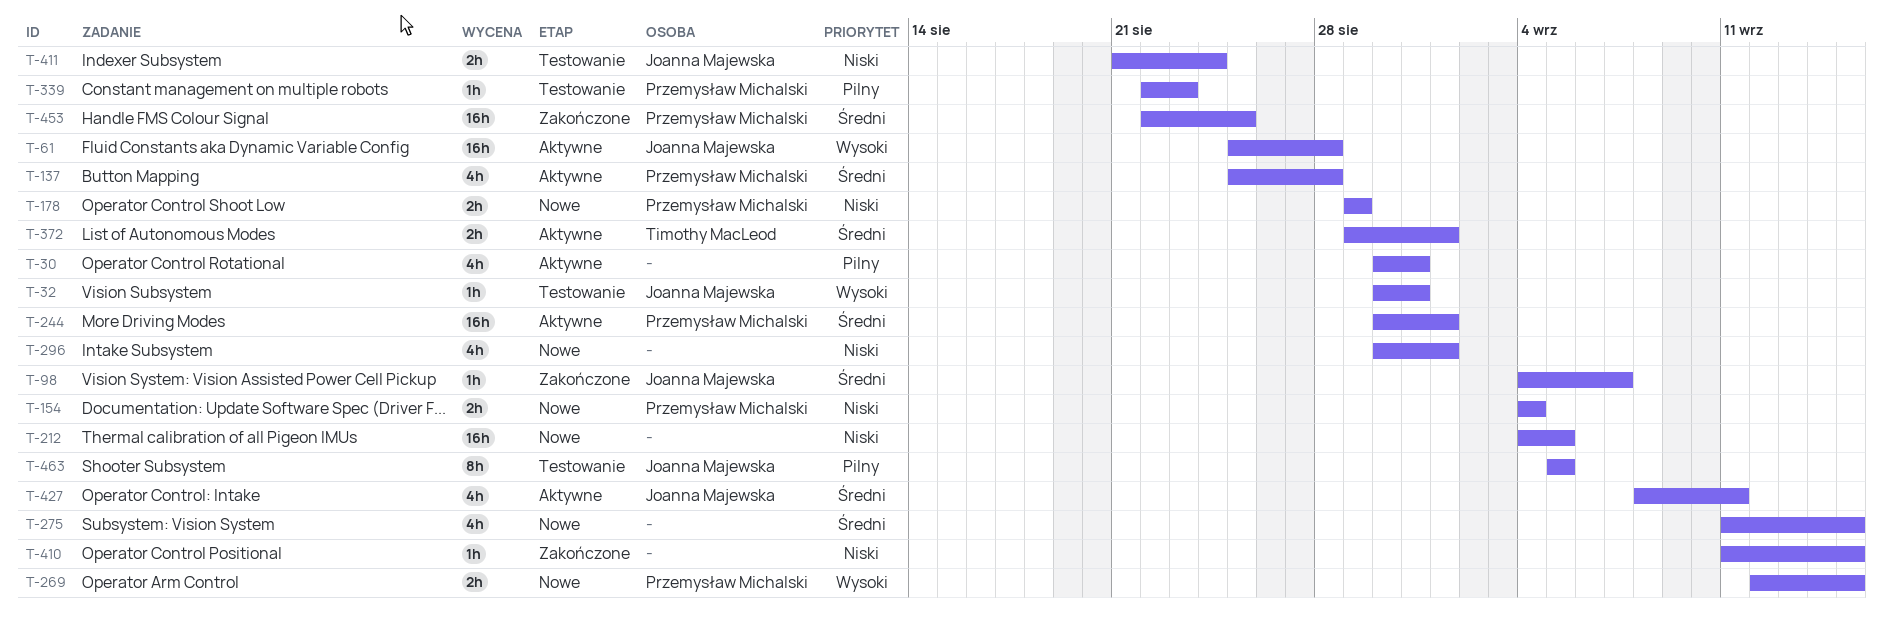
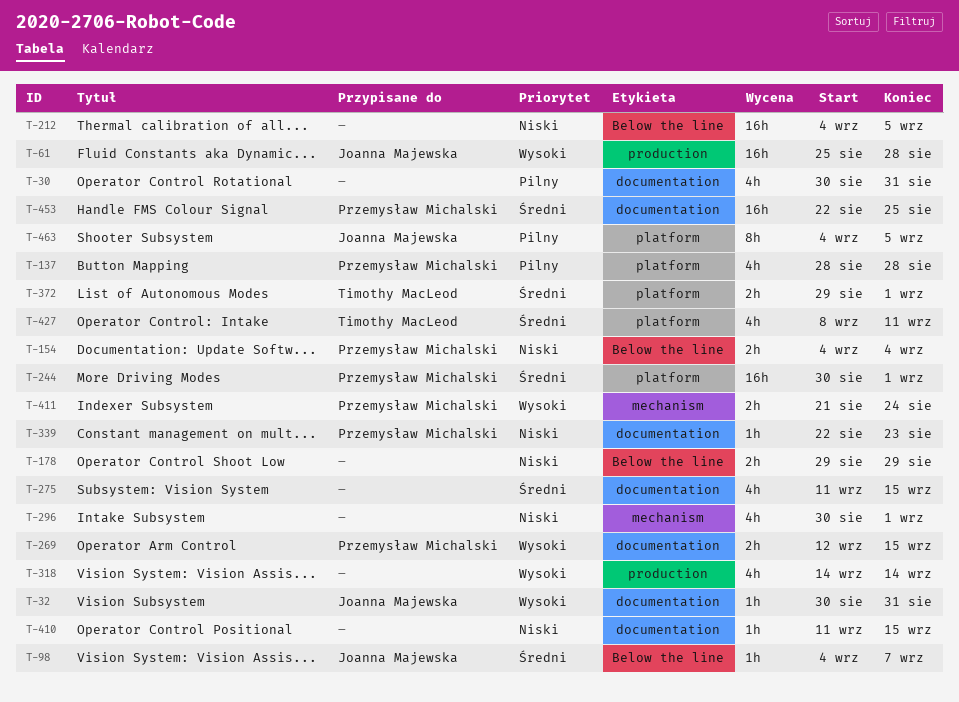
T-137, priority: Średni -> Pilny
T-137, start: Aug 25 -> Aug 28
T-178, owner: Przemysław Michalski -> none
T-318: none -> present
T-339, priority: Pilny -> Niski
T-411, owner: Joanna Majewska -> Przemysław Michalski
T-411, priority: Niski -> Wysoki
T-427, owner: Joanna Majewska -> Timothy MacLeod
T-463, start: Sep 5 -> Sep 4

